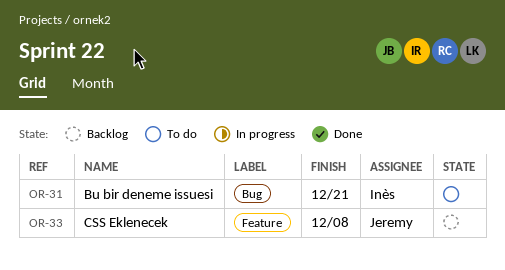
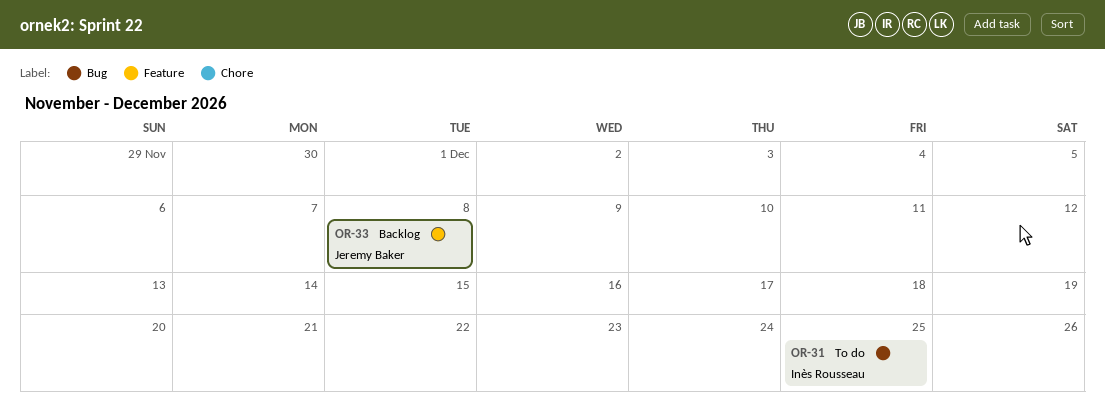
OR-31, due: Dec 21 -> Dec 25

